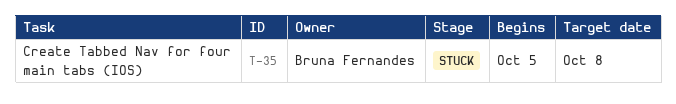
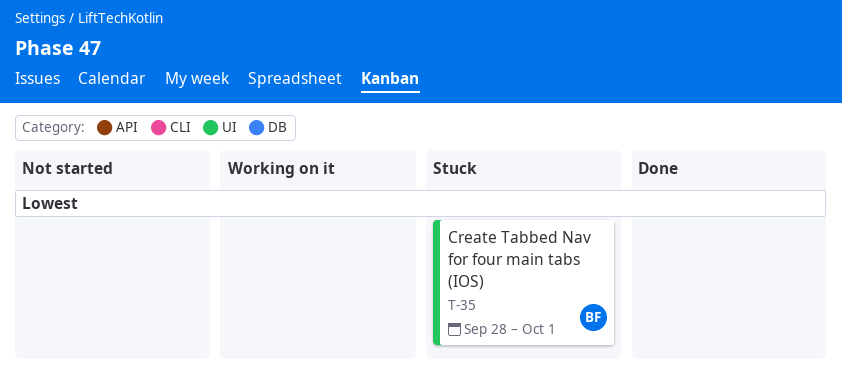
T-35, start: Oct 5 -> Sep 28
T-35, due: Oct 8 -> Oct 1

